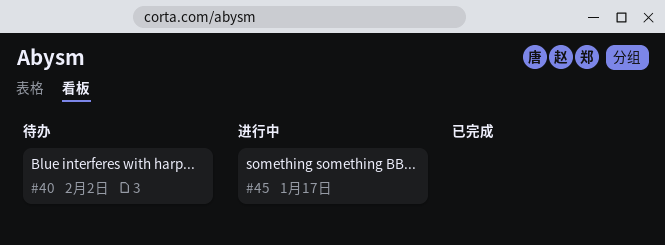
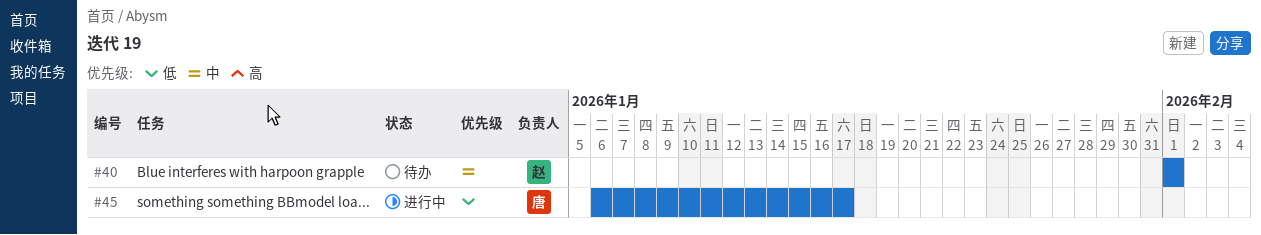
#40, due: Feb 2 -> Feb 1

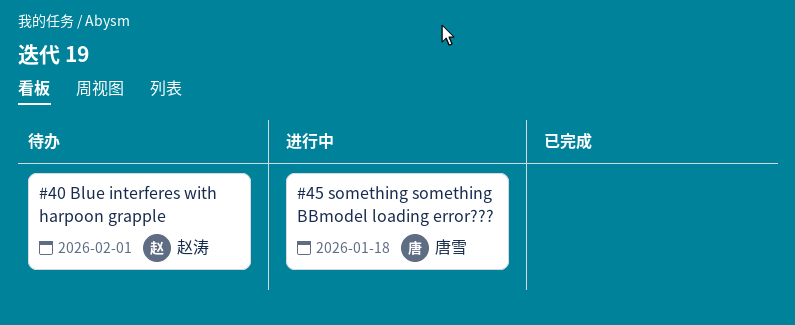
#45, due: Jan 17 -> Jan 18

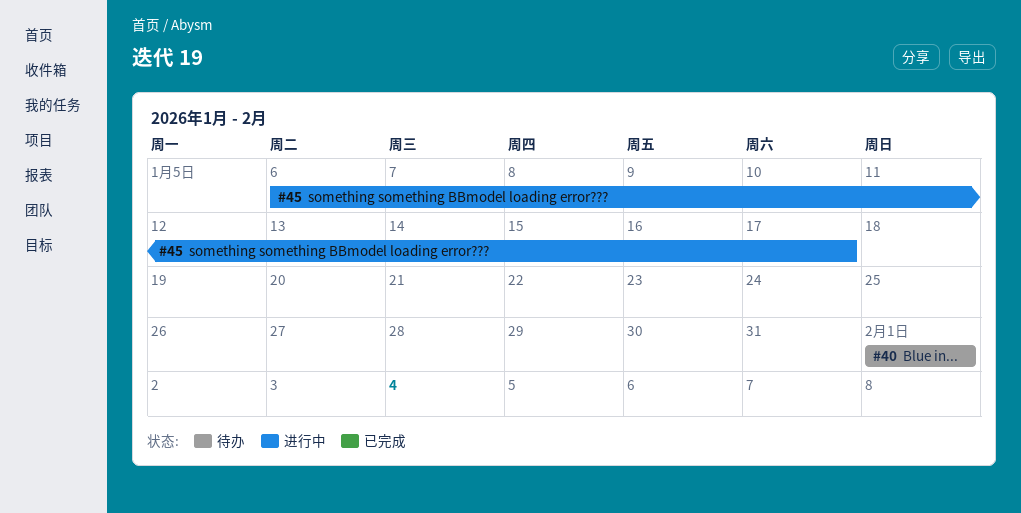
#45, due: Jan 18 -> Jan 17

